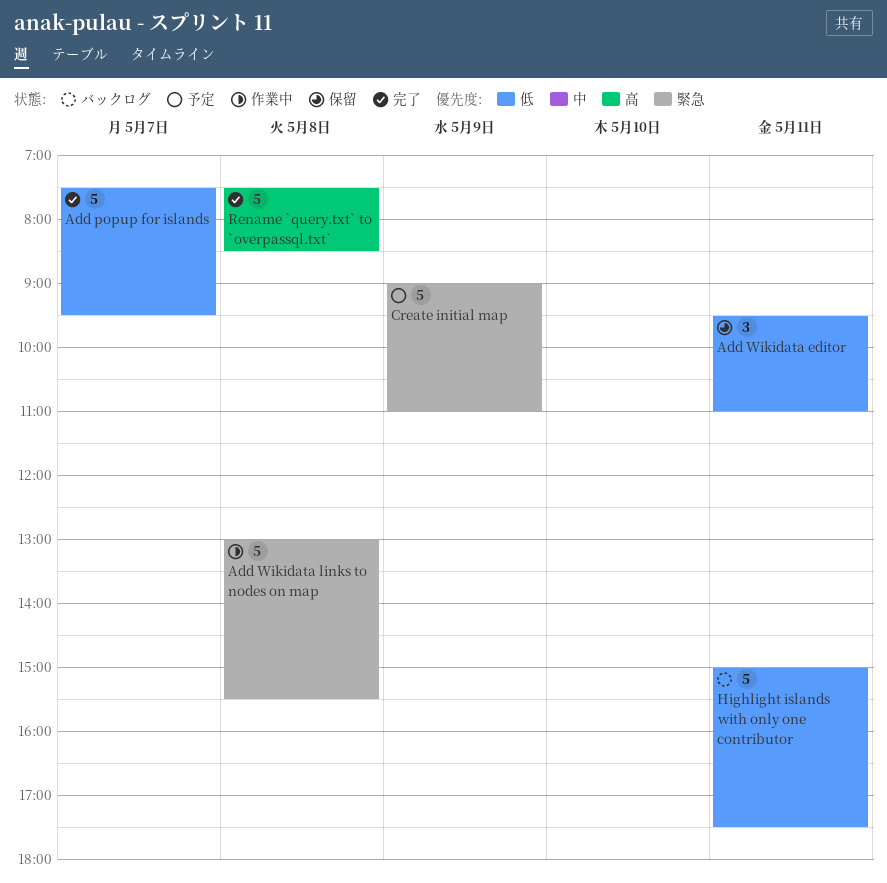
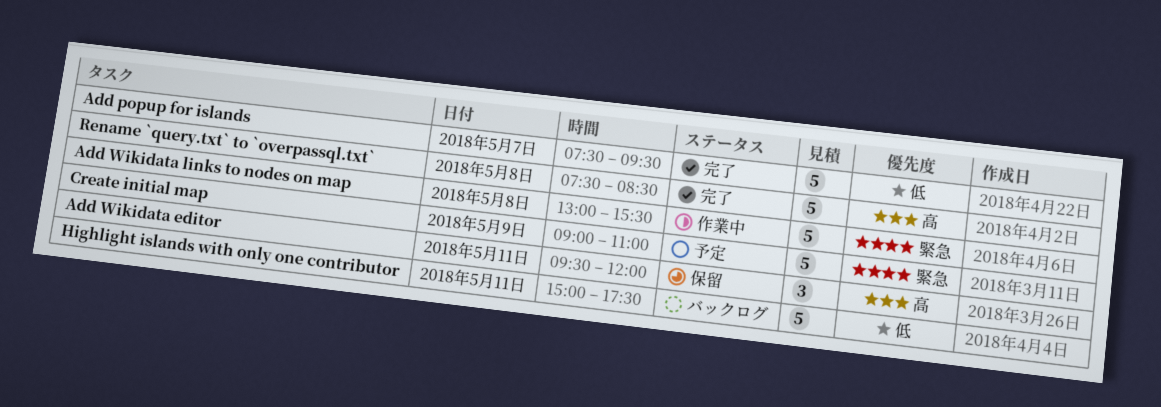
Add Wikidata editor, priority: 低 -> 高
Add Wikidata editor, ends: 11:00 -> 12:00

